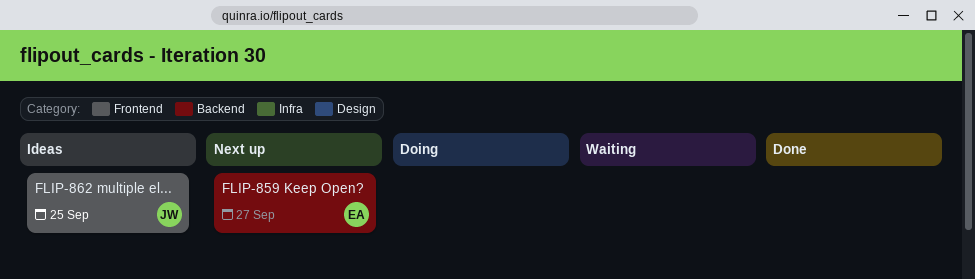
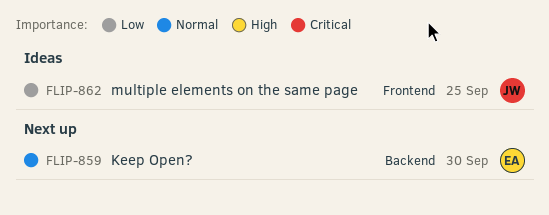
FLIP-859, due: Sep 27 -> Sep 30

